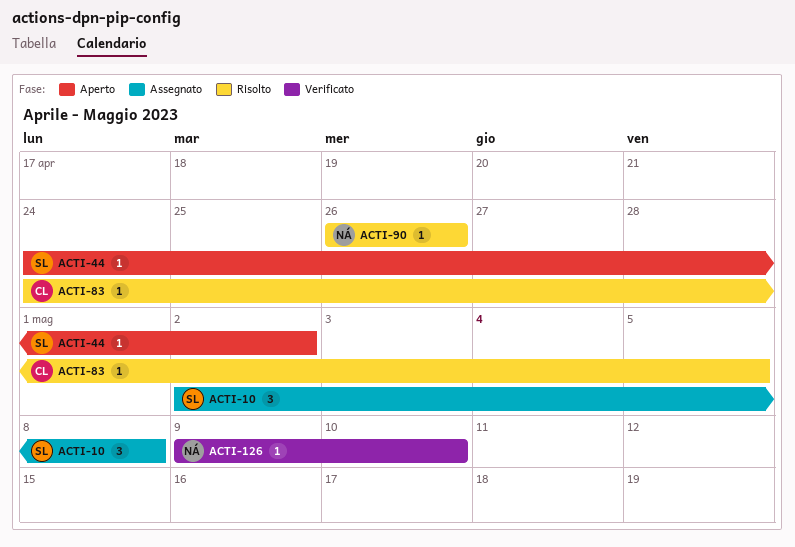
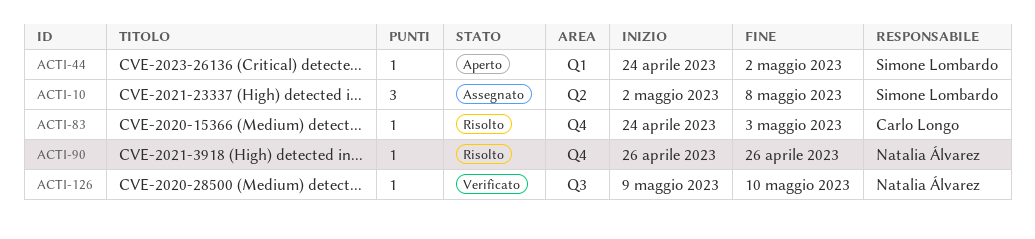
ACTI-83, due: May 5 -> May 3

